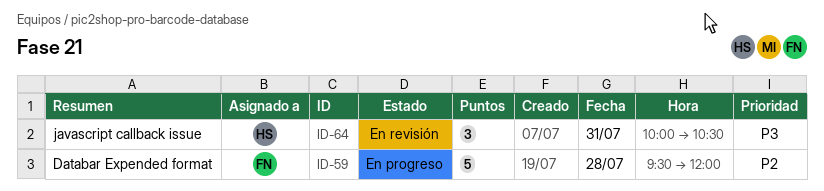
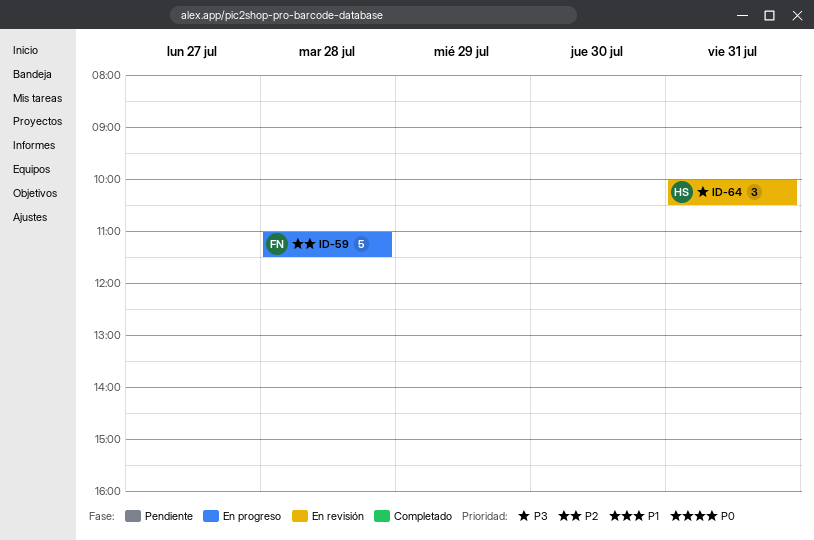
ID-59, begins: 09:30 -> 11:00
ID-59, ends: 12:00 -> 11:30

